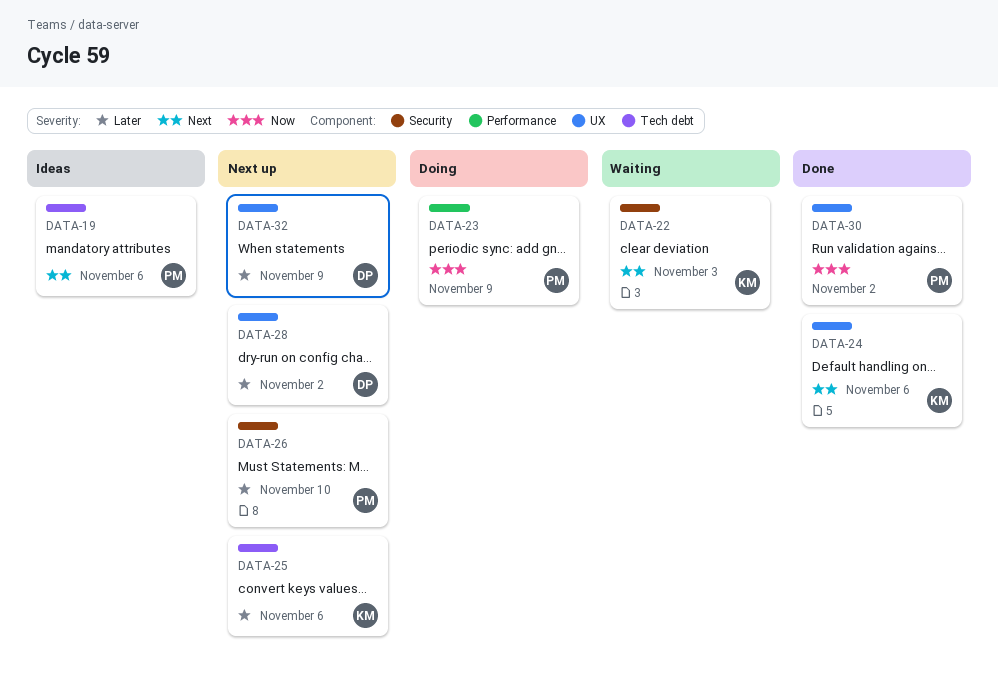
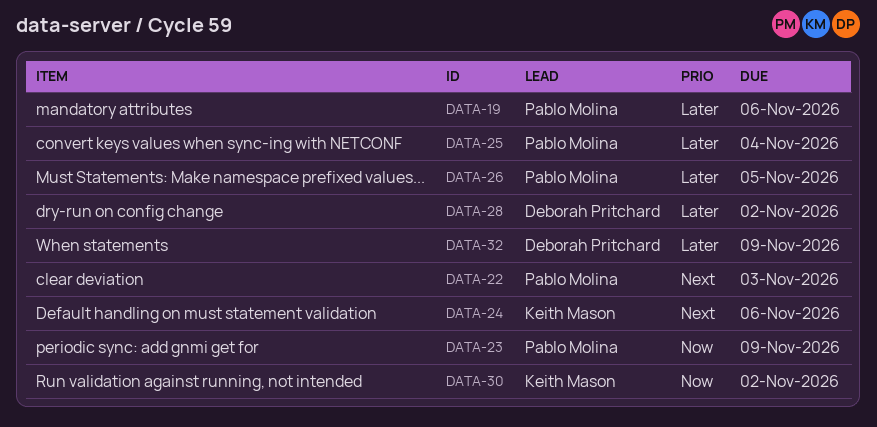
DATA-19, priority: Next -> Later
DATA-22, owner: Keith Mason -> Pablo Molina
DATA-25, owner: Keith Mason -> Pablo Molina
DATA-25, due: Nov 6 -> Nov 4
DATA-26, due: Nov 10 -> Nov 5
DATA-30, owner: Pablo Molina -> Keith Mason

